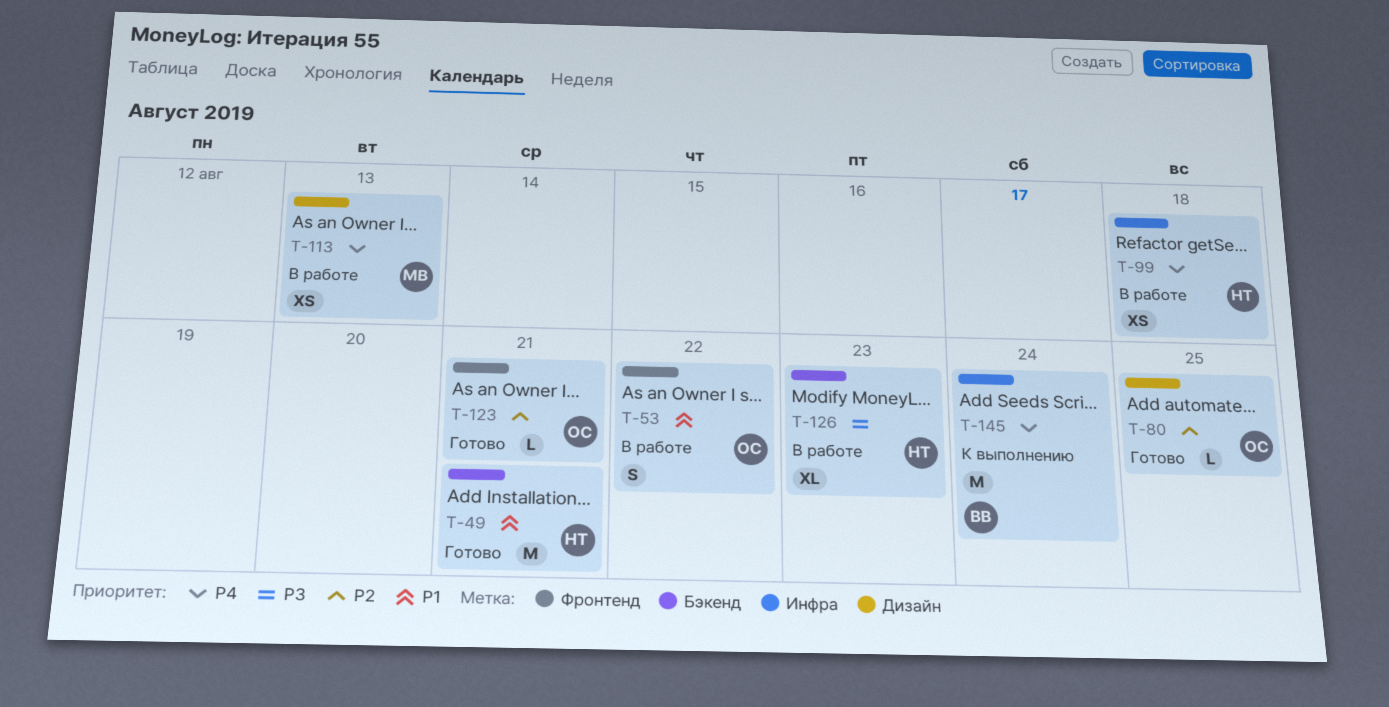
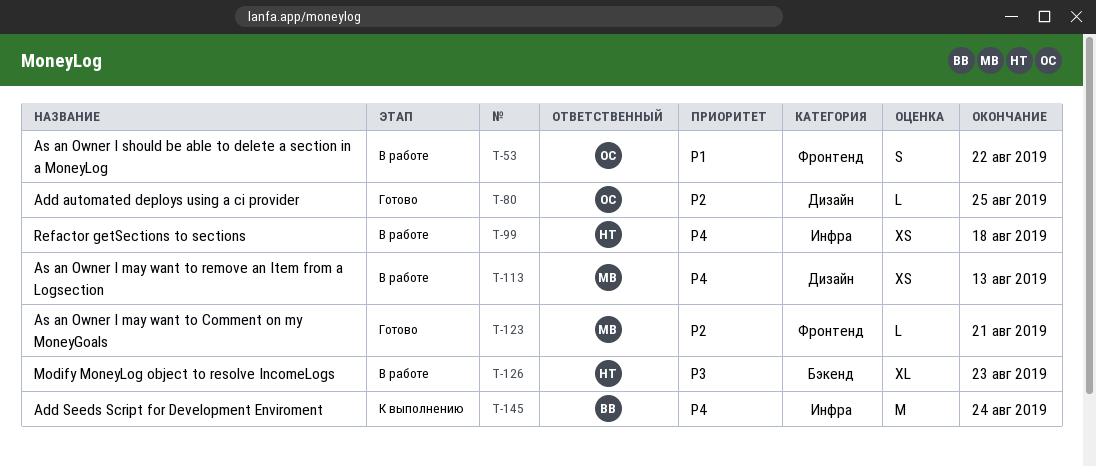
T-49: present -> none
T-123, owner: ОС -> МВ

